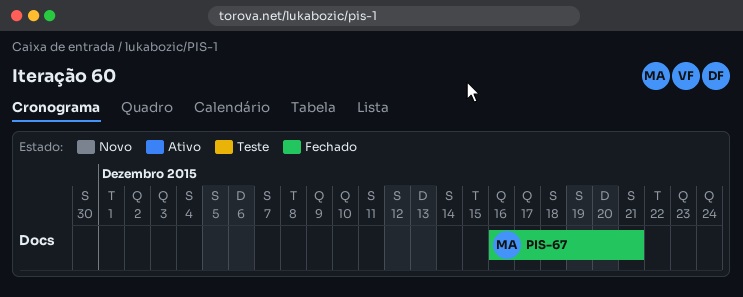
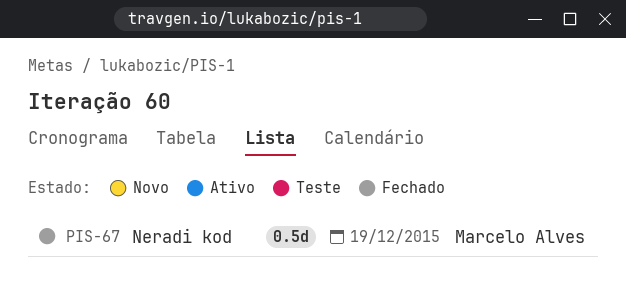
PIS-67, due: Dec 21 -> Dec 19

